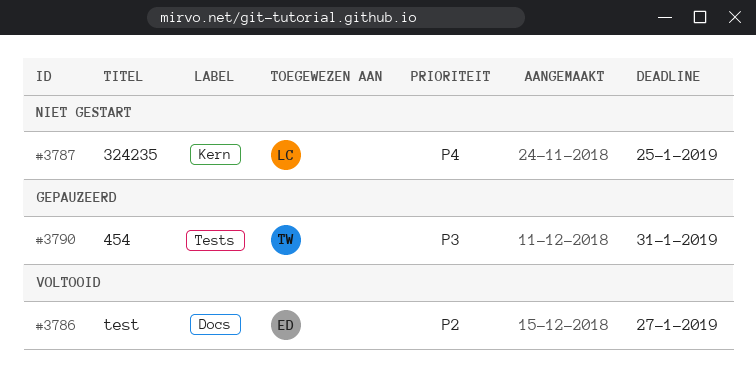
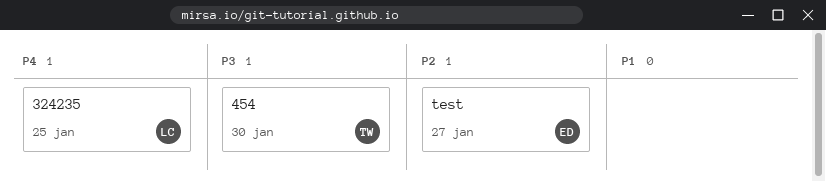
454, due: Jan 31 -> Jan 30

